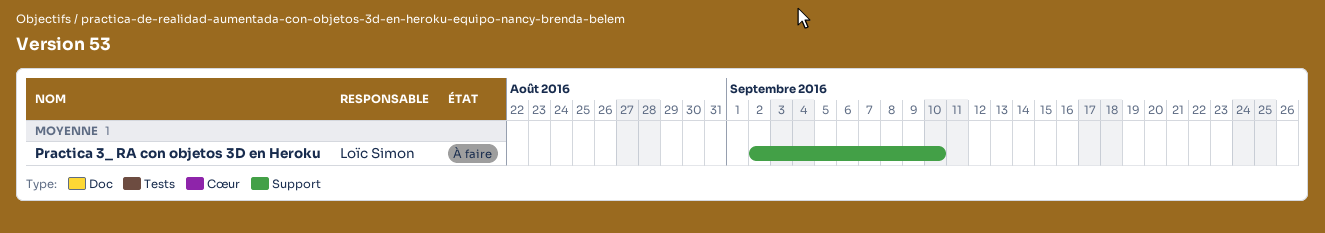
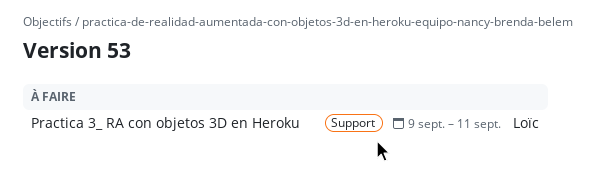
Practica 3_ RA con objetos 3D en Heroku, start: Sep 2 -> Sep 9
Practica 3_ RA con objetos 3D en Heroku, due: Sep 10 -> Sep 11

